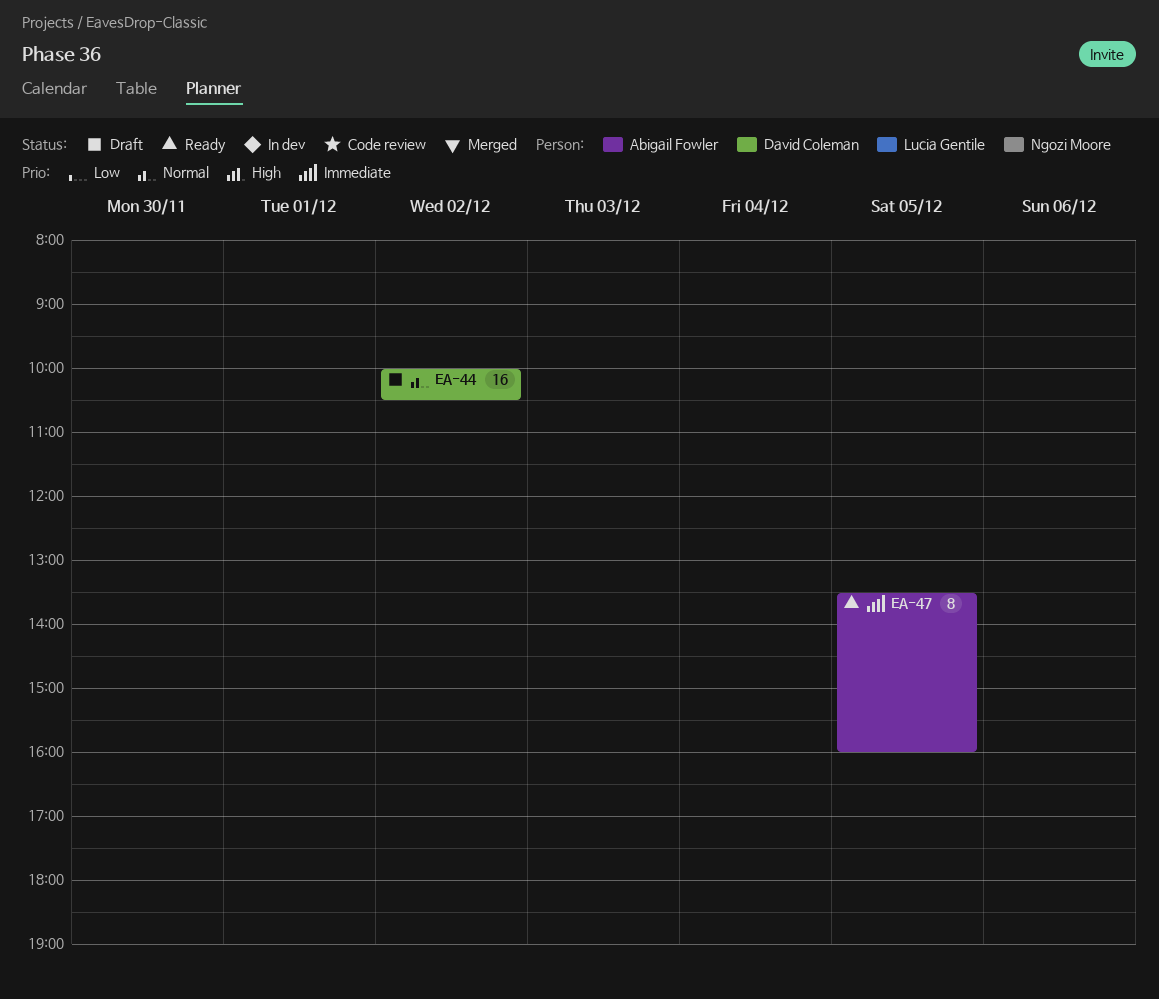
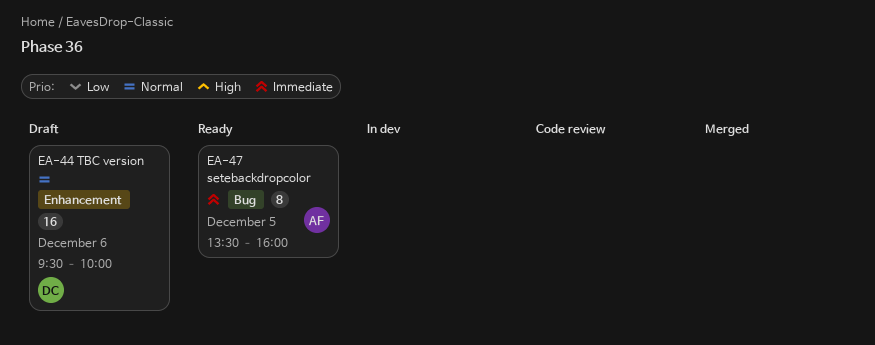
EA-44, day: Dec 2 -> Dec 6
EA-44, begins: 10:00 -> 09:30
EA-44, ends: 10:30 -> 10:00

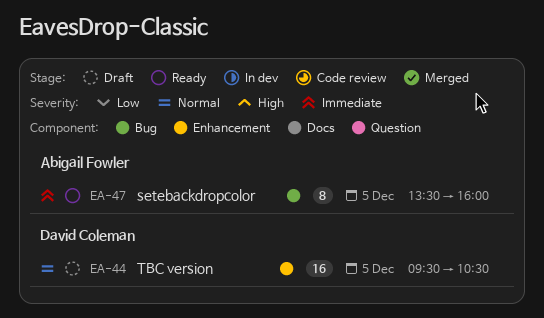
EA-44, day: Dec 6 -> Dec 5
EA-44, ends: 10:00 -> 10:30

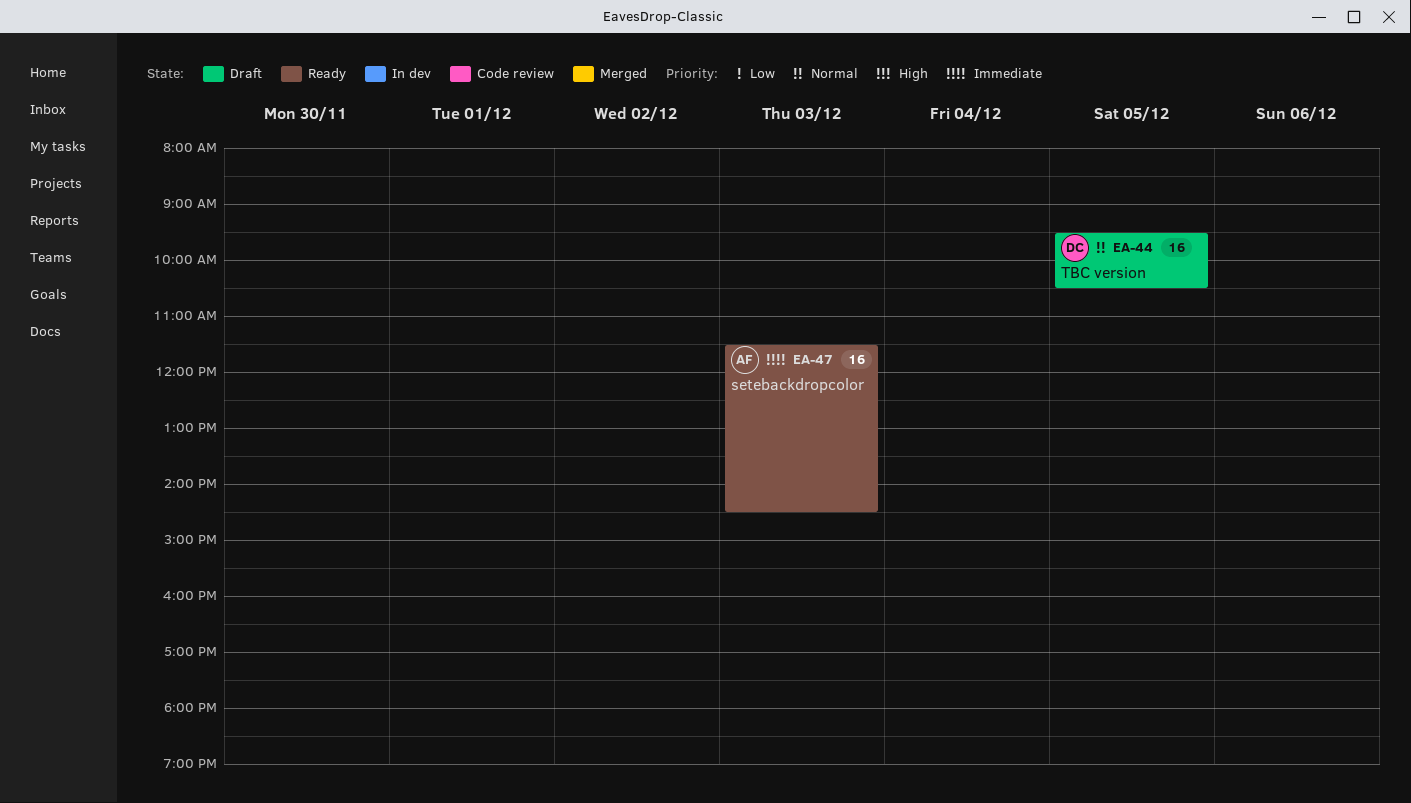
EA-47, estimate: 8 -> 16
EA-47, day: Dec 5 -> Dec 3
EA-47, begins: 13:30 -> 11:30
EA-47, ends: 16:00 -> 14:30

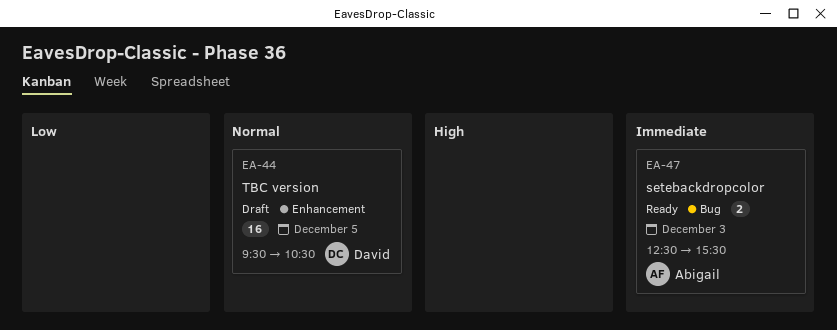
EA-47, estimate: 16 -> 2
EA-47, begins: 11:30 -> 12:30
EA-47, ends: 14:30 -> 15:30

